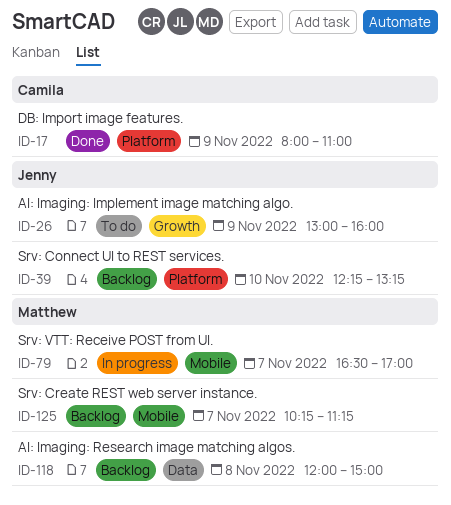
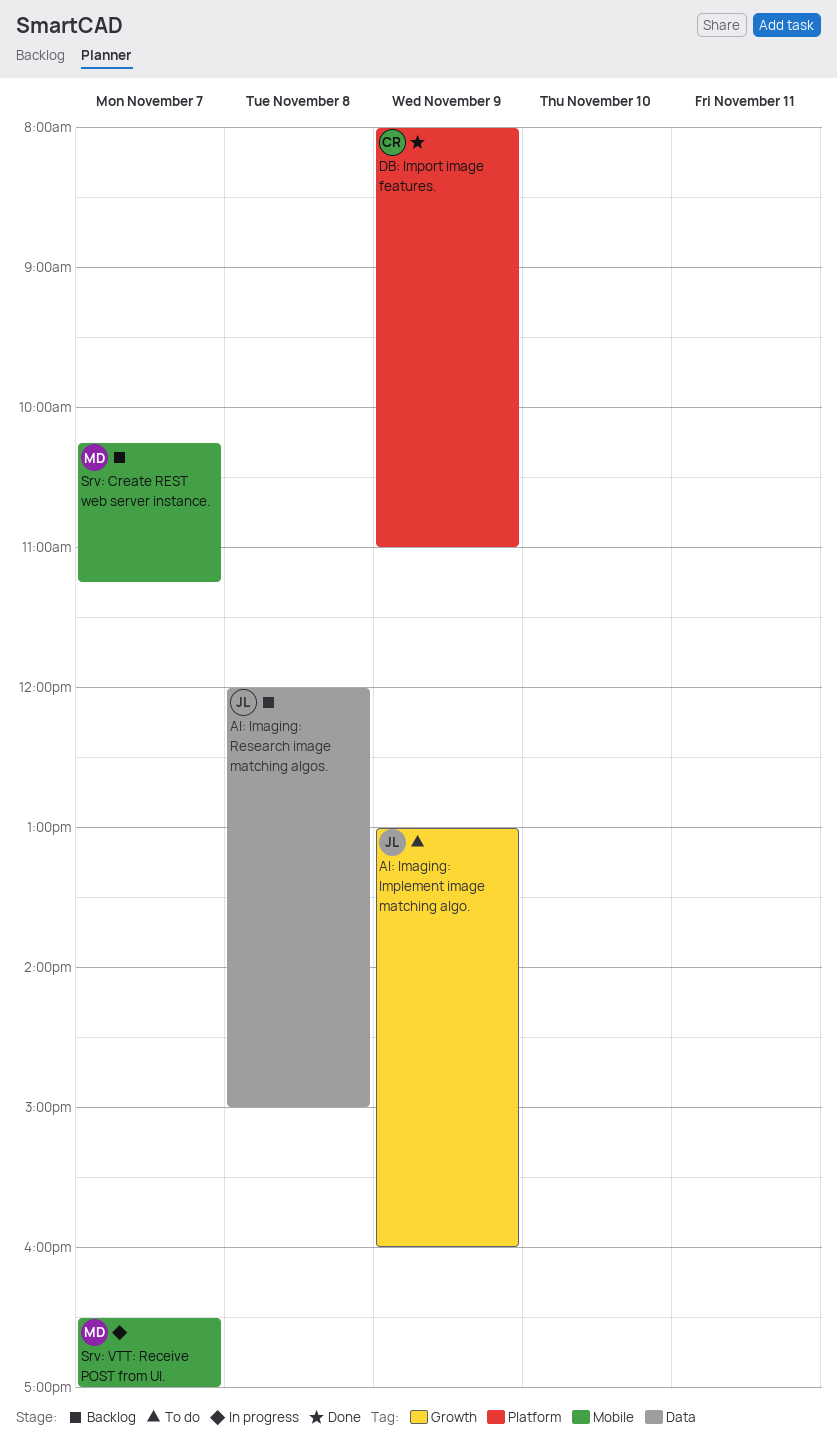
AI: Imaging: Research image matching algos., owner: Matthew -> Jenny
Srv: Connect UI to REST services.: present -> none

